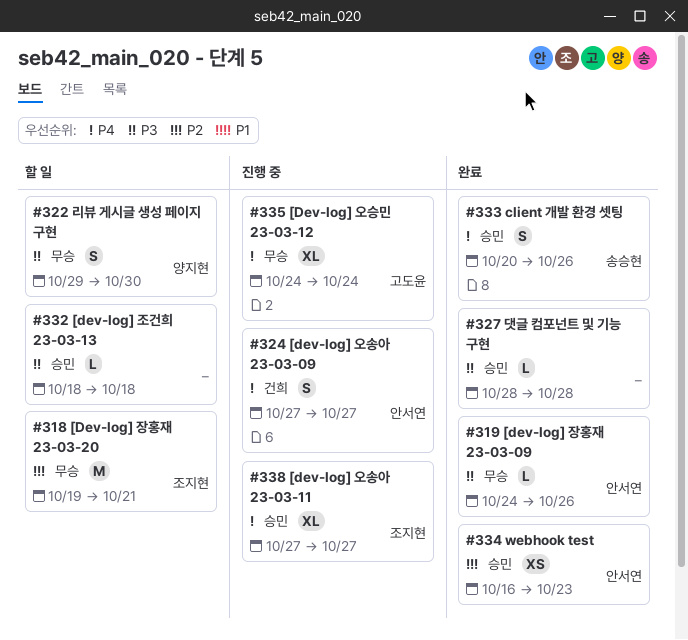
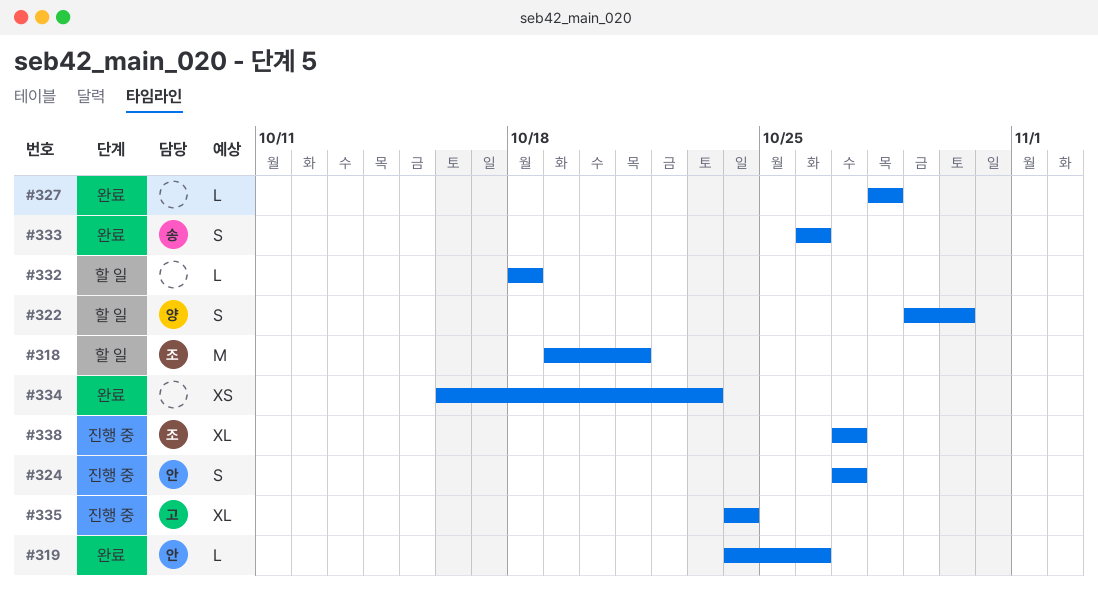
#333, start: Oct 20 -> Oct 26
#334, owner: 안서연 -> none

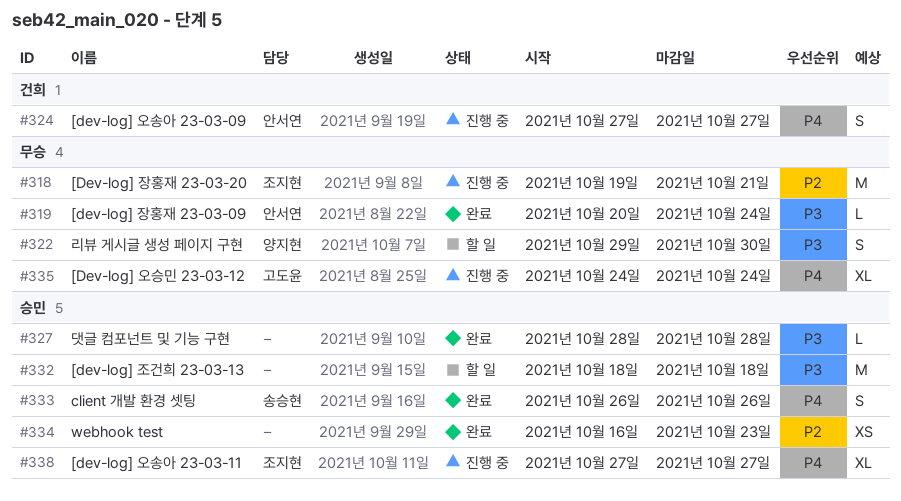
#318, status: 할 일 -> 진행 중
#319, start: Oct 24 -> Oct 20
#319, due: Oct 26 -> Oct 24
#332, estimate: L -> M

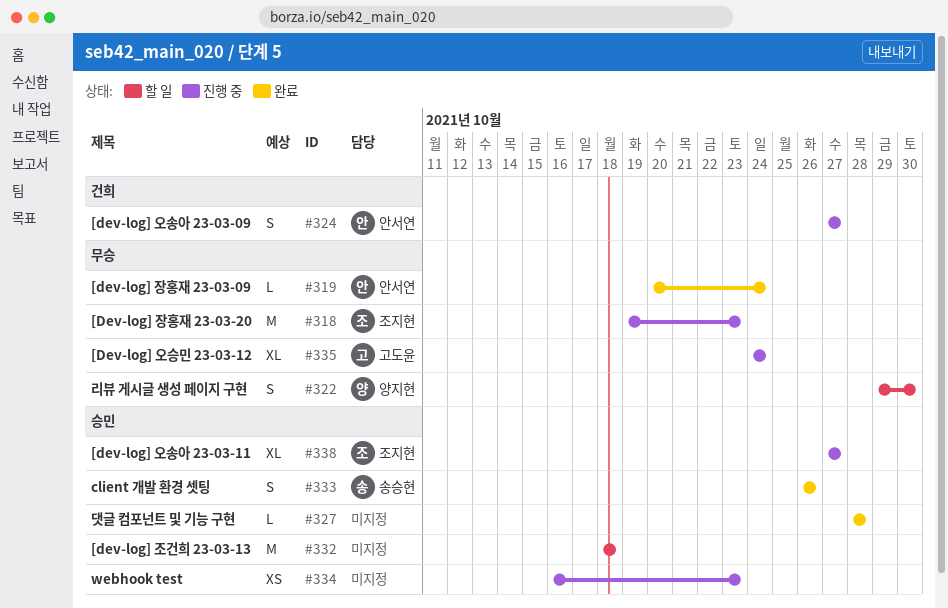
#318, due: Oct 21 -> Oct 23
#334, status: 완료 -> 진행 중

